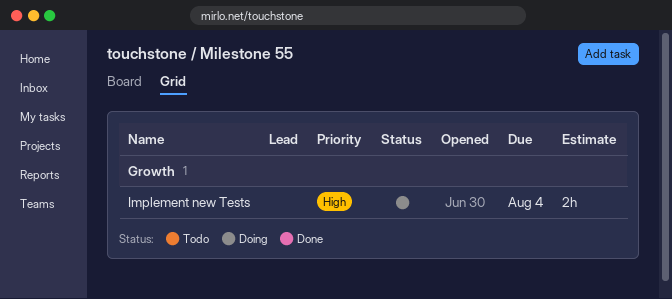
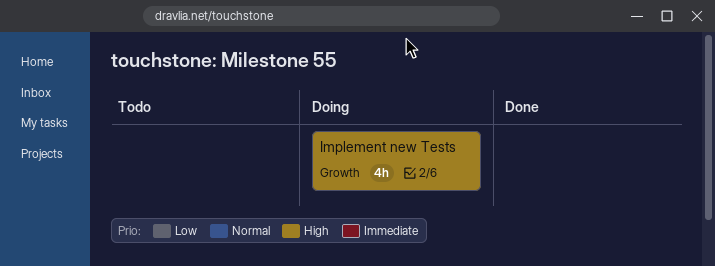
Implement new Tests, estimate: 2h -> 4h

